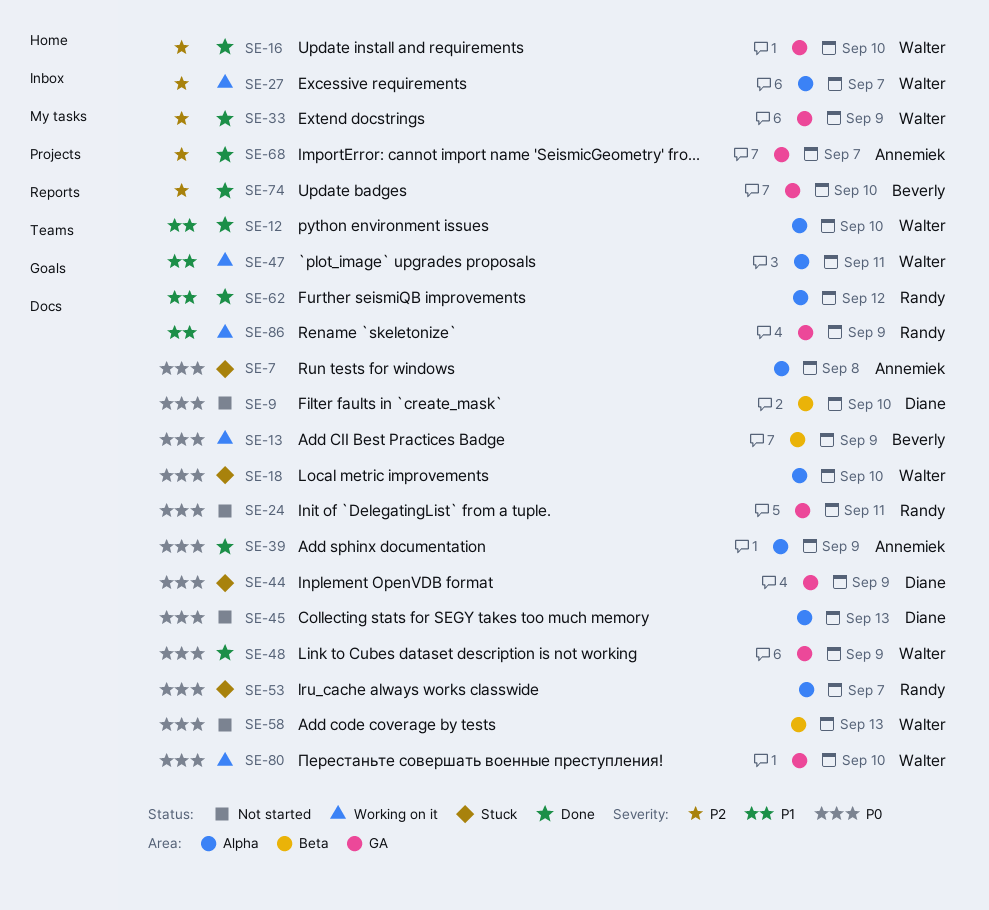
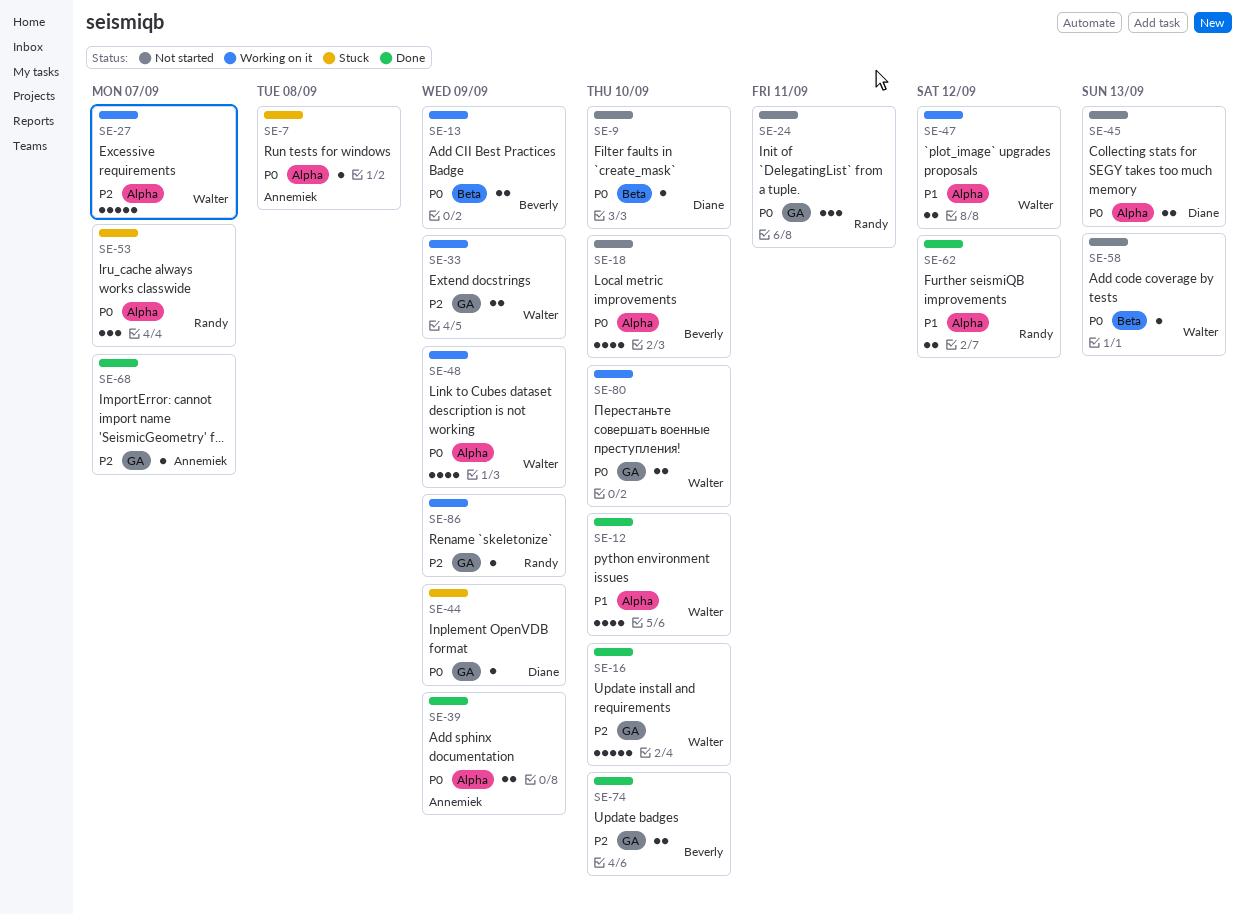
SE-18, status: Stuck -> Not started
SE-18, owner: Walter -> Beverly
SE-33, status: Done -> Working on it
SE-47, due: Sep 11 -> Sep 12
SE-48, status: Done -> Working on it
SE-48, label: GA -> Alpha
SE-86, priority: P1 -> P2

